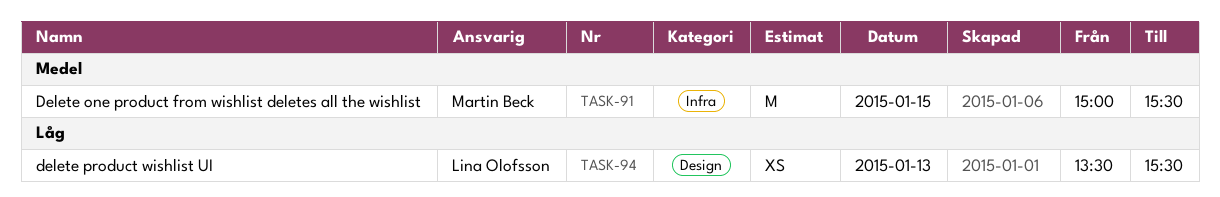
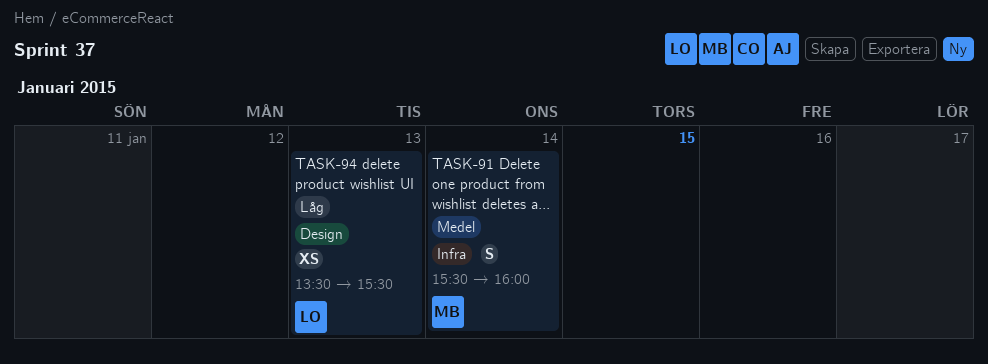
TASK-91, estimate: M -> S
TASK-91, day: Jan 15 -> Jan 14
TASK-91, begins: 15:00 -> 15:30
TASK-91, ends: 15:30 -> 16:00

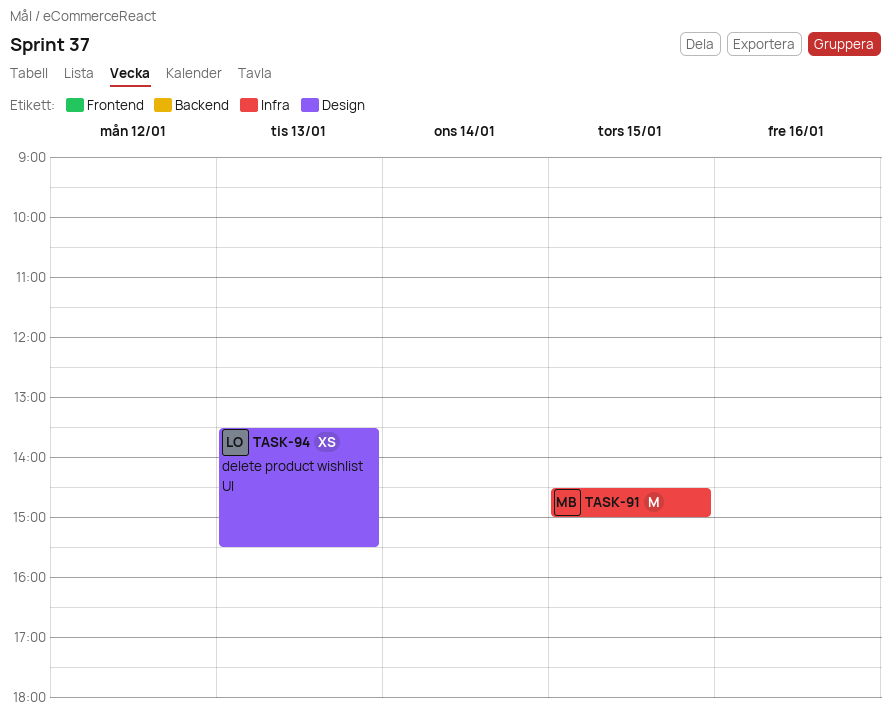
TASK-91, estimate: S -> M
TASK-91, day: Jan 14 -> Jan 15
TASK-91, begins: 15:30 -> 14:30
TASK-91, ends: 16:00 -> 15:00

